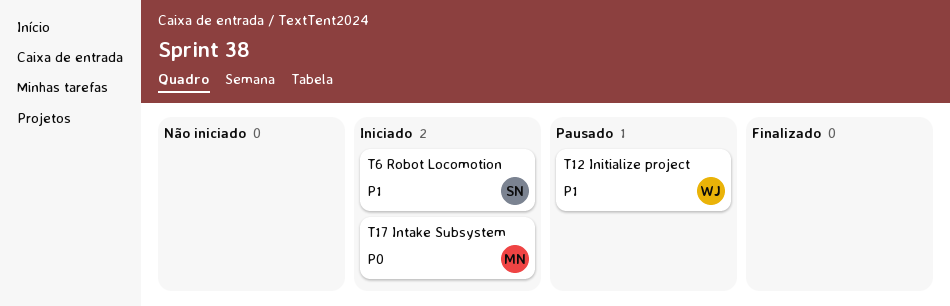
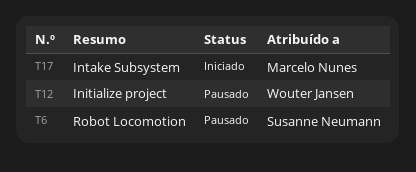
T6, status: Iniciado -> Pausado

